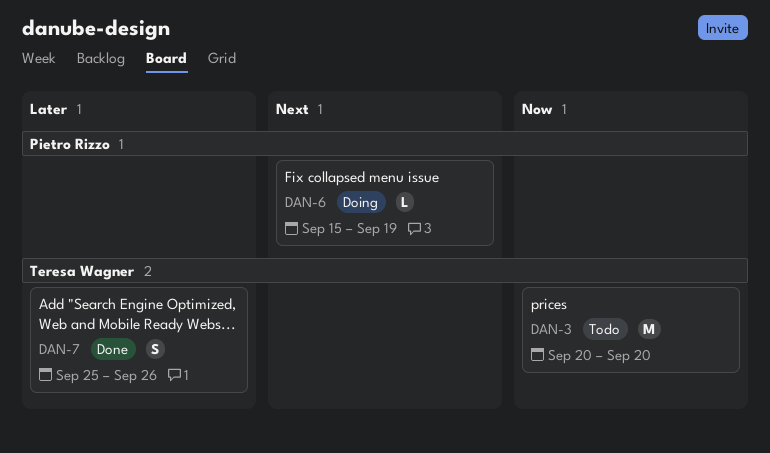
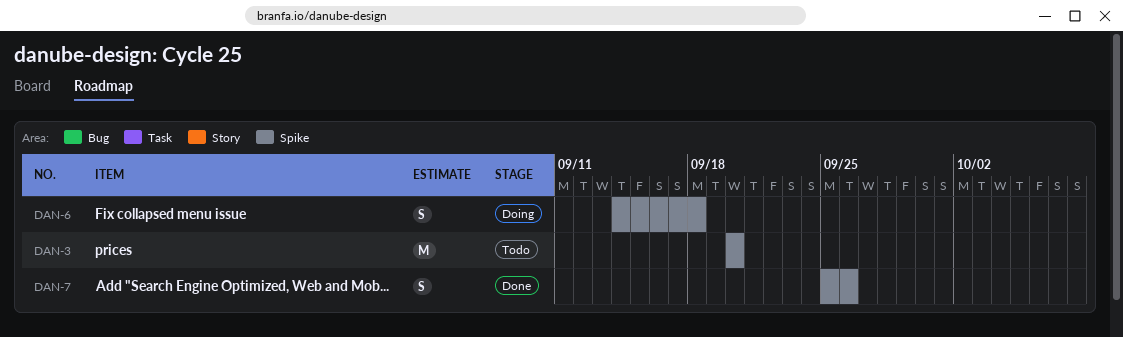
DAN-6, estimate: L -> S
DAN-6, start: Sep 15 -> Sep 14
DAN-6, due: Sep 19 -> Sep 18

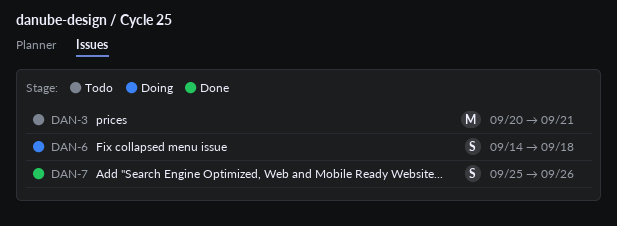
DAN-3, due: Sep 20 -> Sep 21

